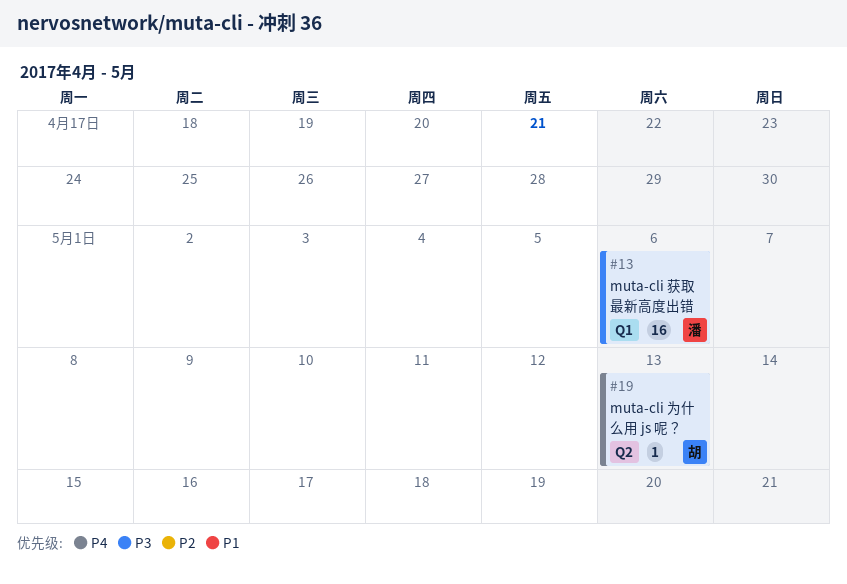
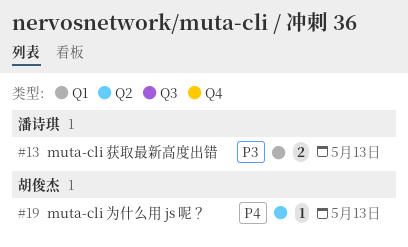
#13, estimate: 16 -> 2
#13, due: May 6 -> May 13

